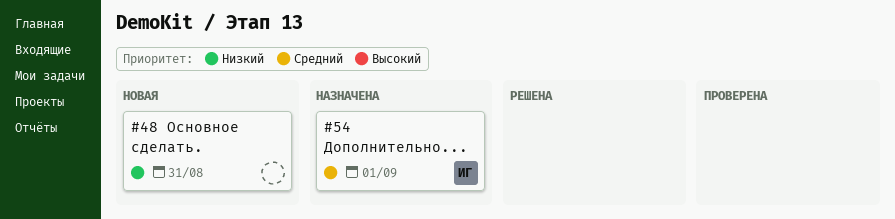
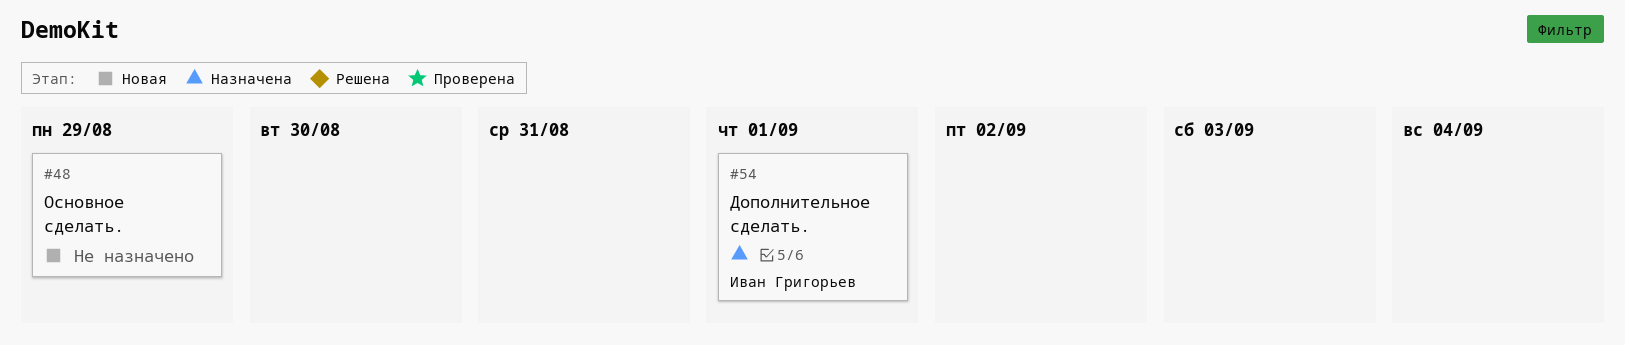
#48, due: Aug 31 -> Aug 29

